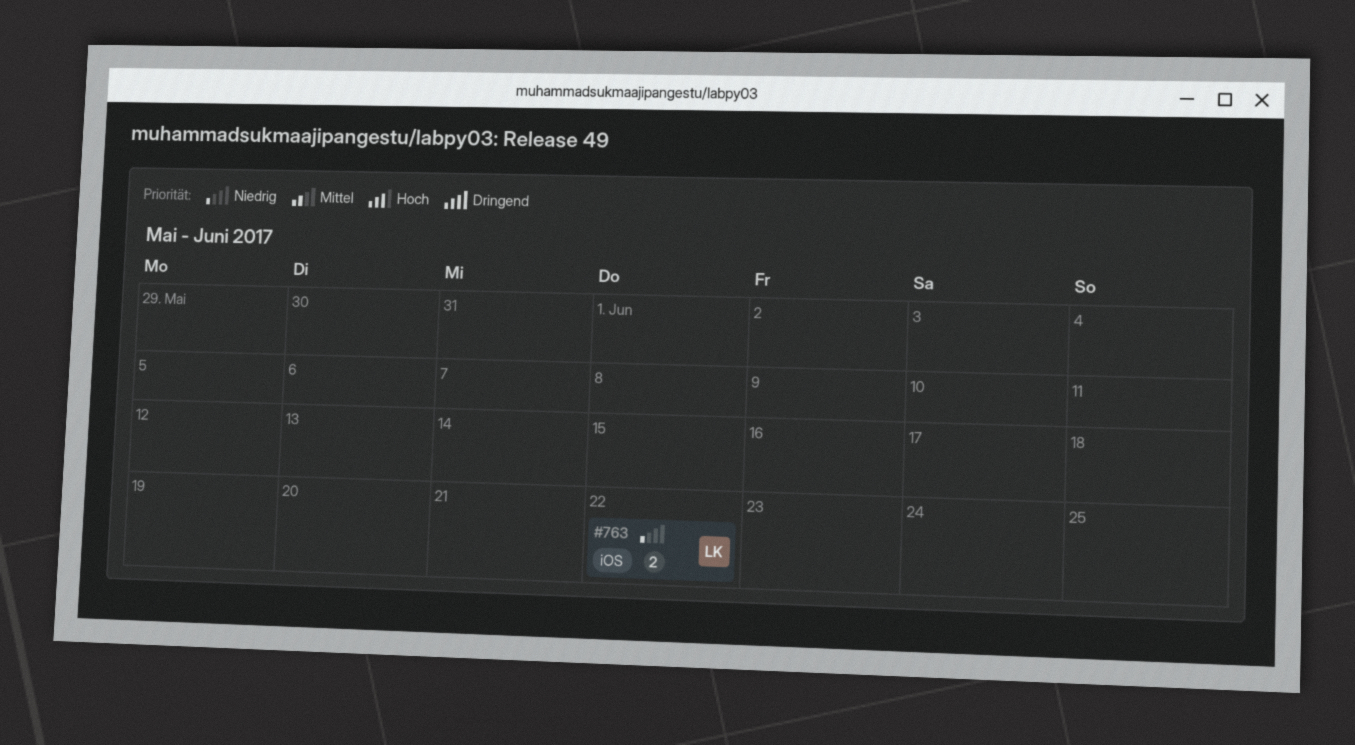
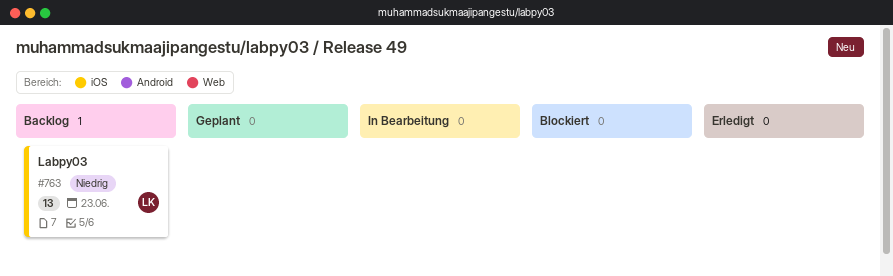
#763, estimate: 2 -> 13
#763, due: Jun 22 -> Jun 23

